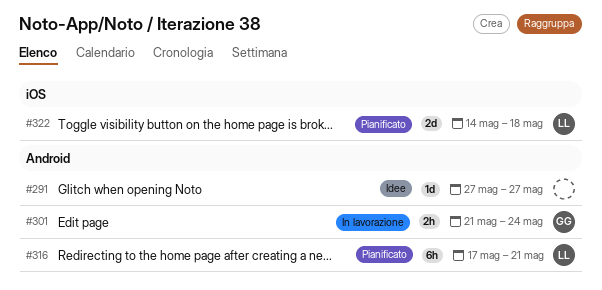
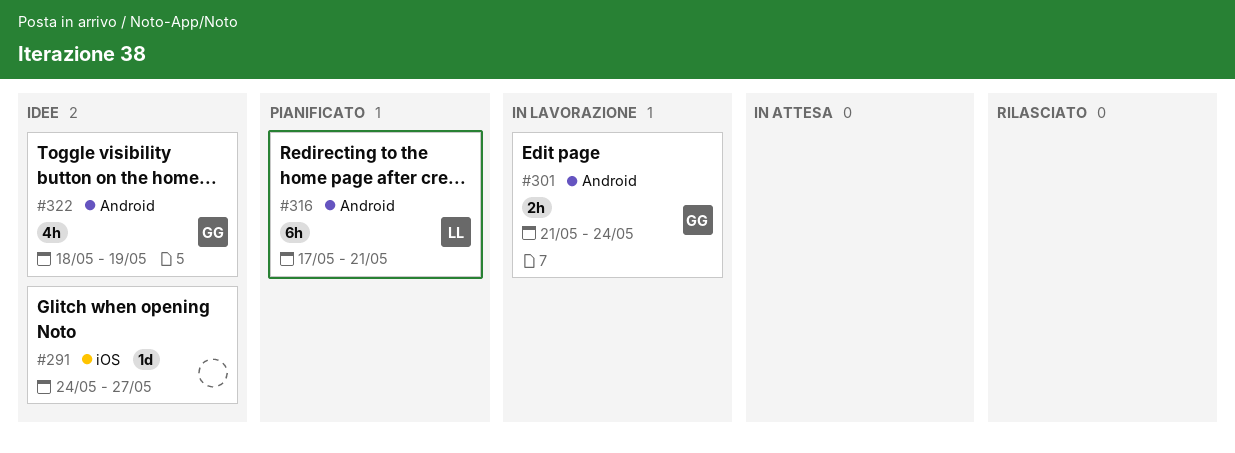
#291, label: Android -> iOS
#291, start: May 27 -> May 24
#322, status: Pianificato -> Idee
#322, owner: LL -> GG
#322, label: iOS -> Android
#322, estimate: 2d -> 4h
#322, start: May 14 -> May 18
#322, due: May 18 -> May 19

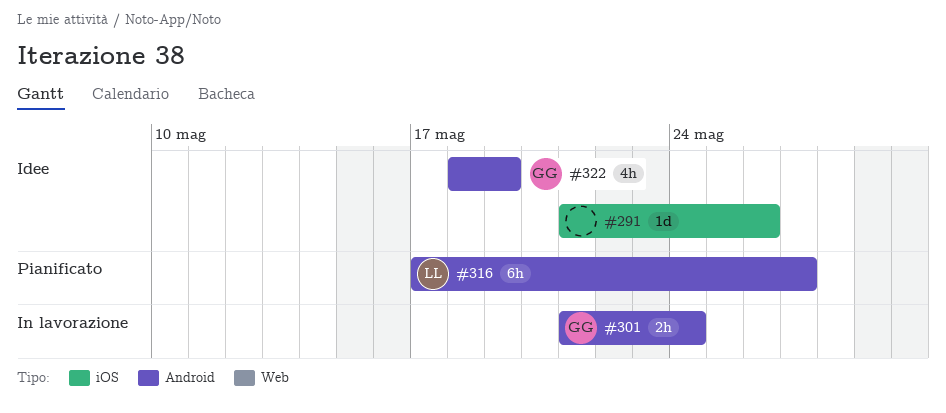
#291, start: May 24 -> May 21
#291, due: May 27 -> May 26
#316, due: May 21 -> May 27

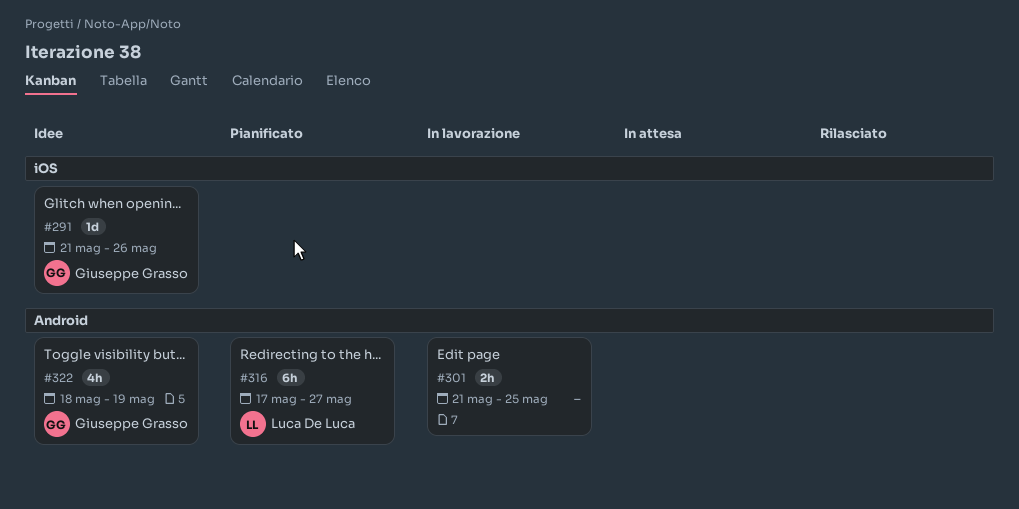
#291, owner: none -> Giuseppe Grasso
#301, owner: Giuseppe Grasso -> none
#301, due: May 24 -> May 25

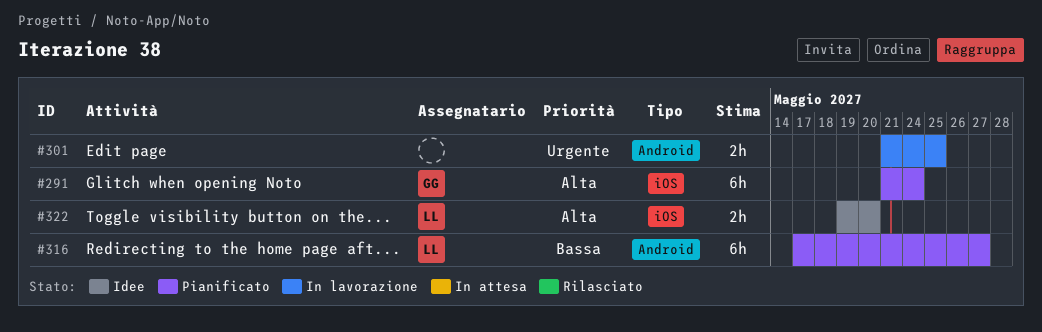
#291, status: Idee -> Pianificato
#291, estimate: 1d -> 6h
#291, due: May 26 -> May 24
#322, owner: Giuseppe Grasso -> Luca De Luca
#322, label: Android -> iOS
#322, estimate: 4h -> 2h
#322, start: May 18 -> May 19
#322, due: May 19 -> May 20

